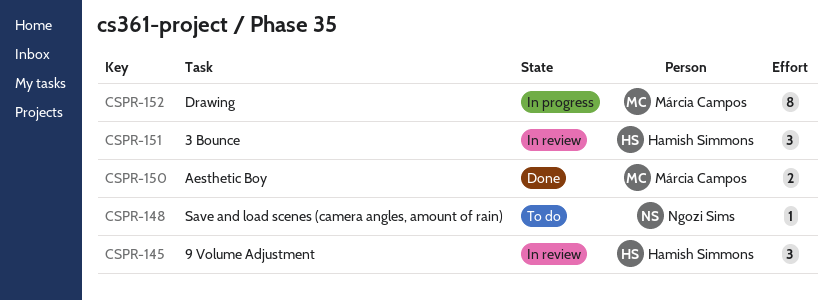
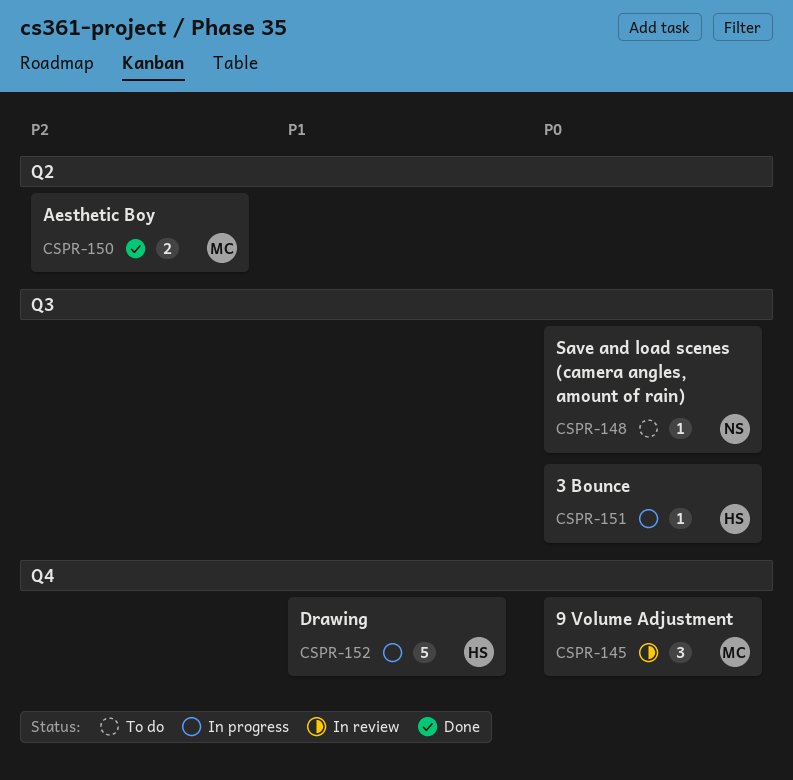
CSPR-145, owner: Hamish Simmons -> Márcia Campos
CSPR-151, status: In review -> In progress
CSPR-151, estimate: 3 -> 1
CSPR-152, owner: Márcia Campos -> Hamish Simmons
CSPR-152, estimate: 8 -> 5

